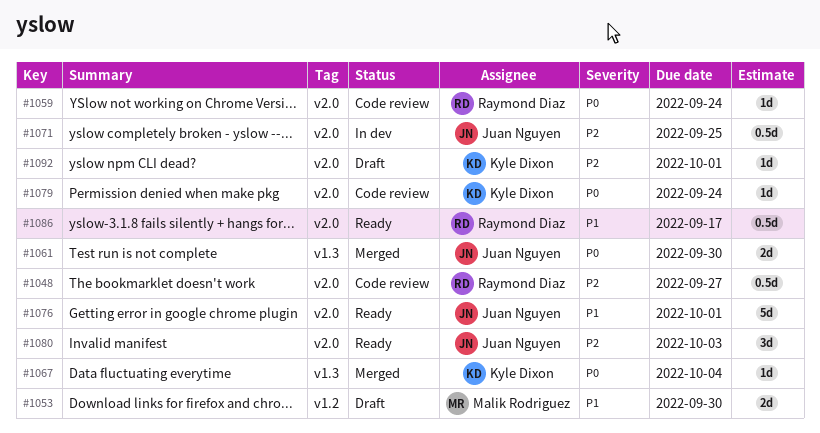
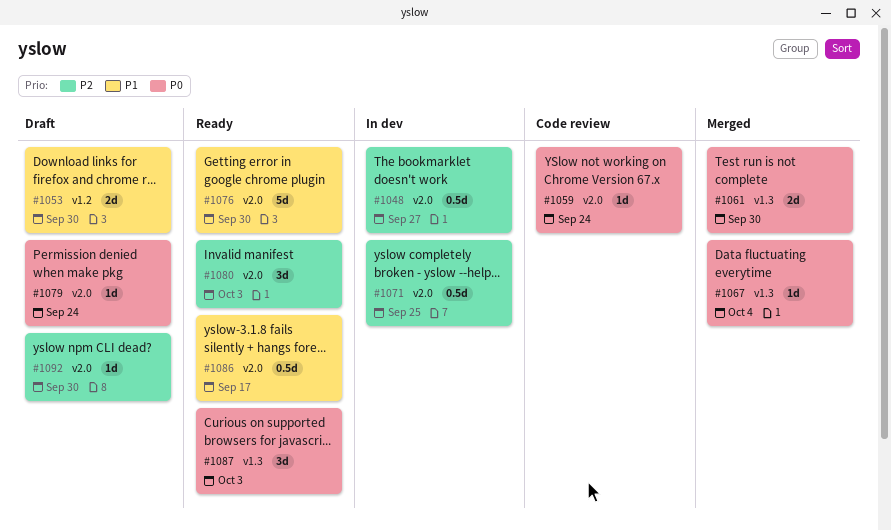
#1048, status: Code review -> In dev
#1076, due: Oct 1 -> Sep 30
#1079, status: Code review -> Draft
#1087: none -> present
#1092, due: Oct 1 -> Sep 30

